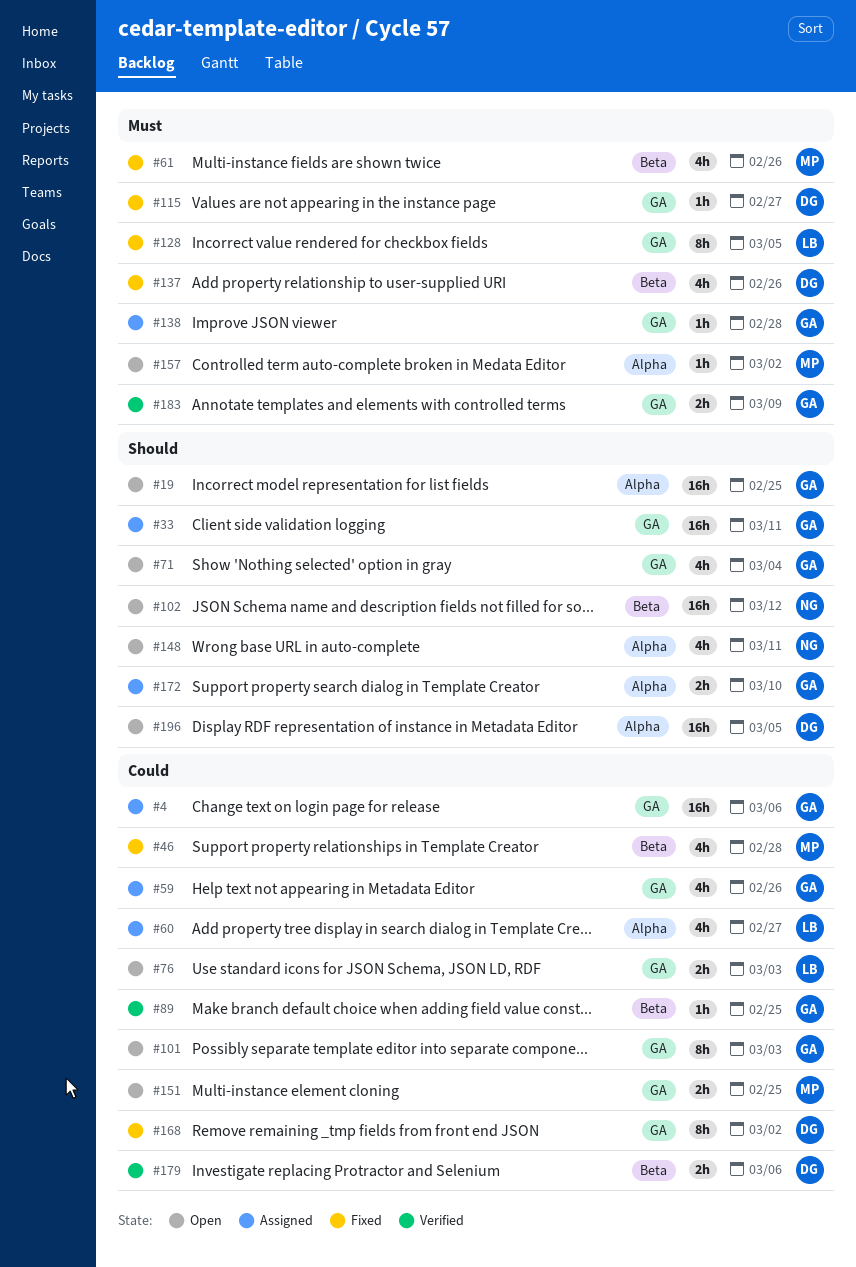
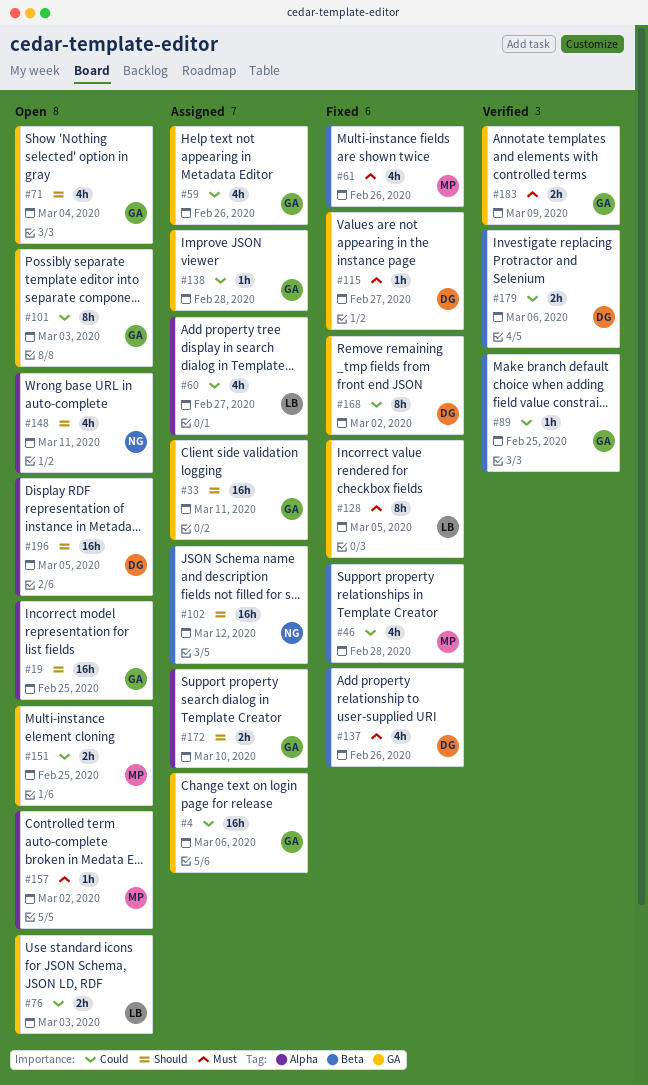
#102, status: Open -> Assigned
#138, priority: Must -> Could

